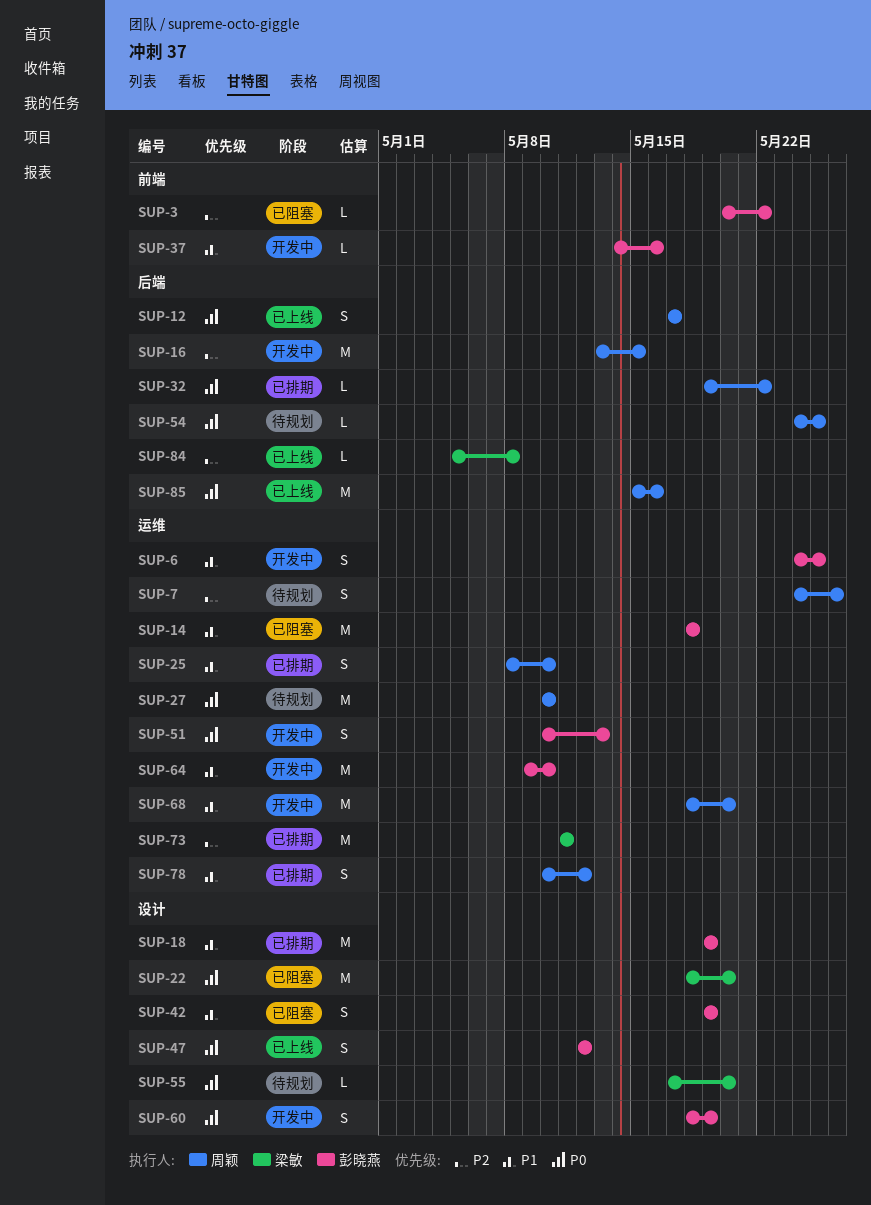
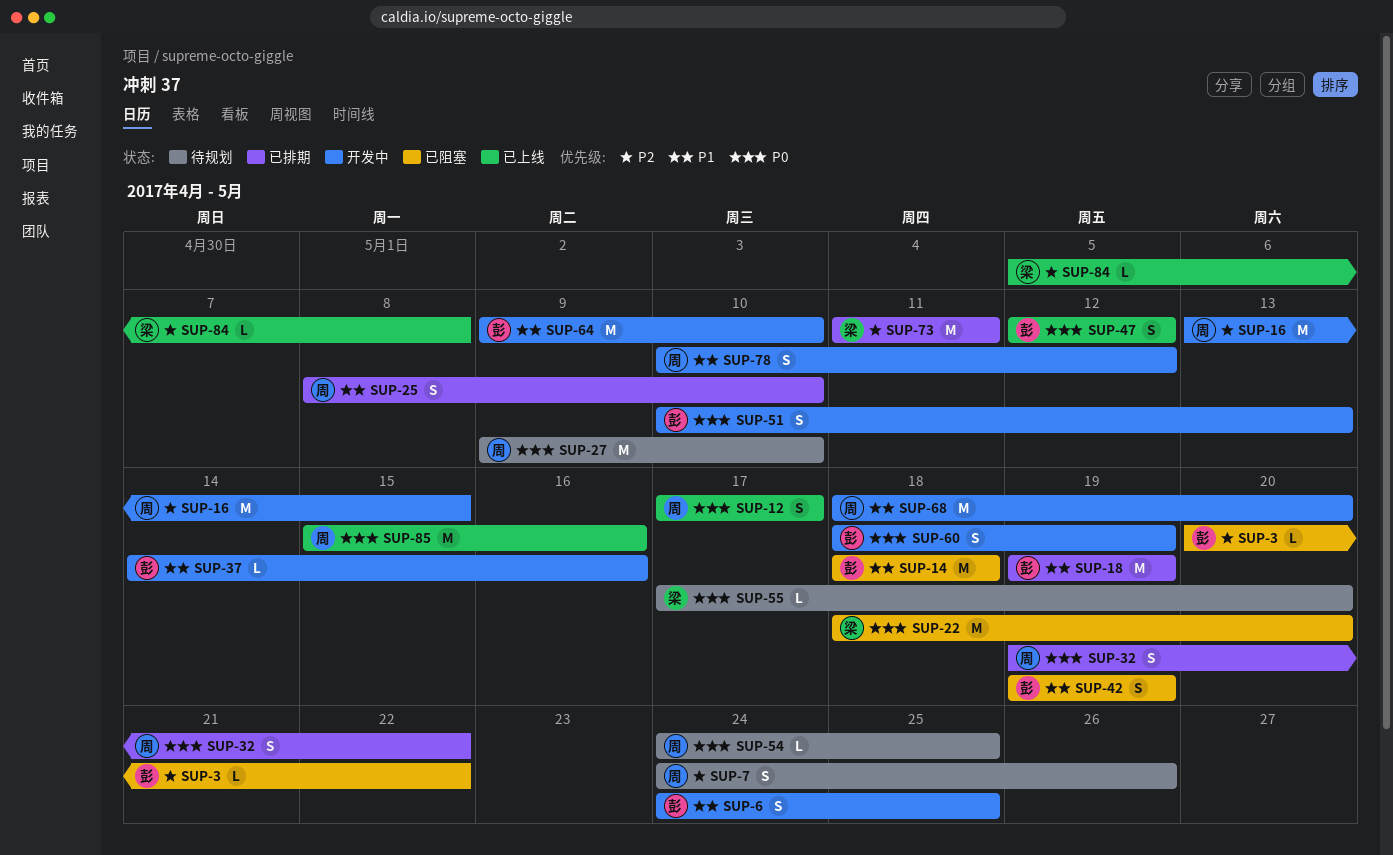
SUP-27, start: May 10 -> May 9
SUP-32, estimate: L -> S
SUP-78, status: 已排期 -> 开发中

